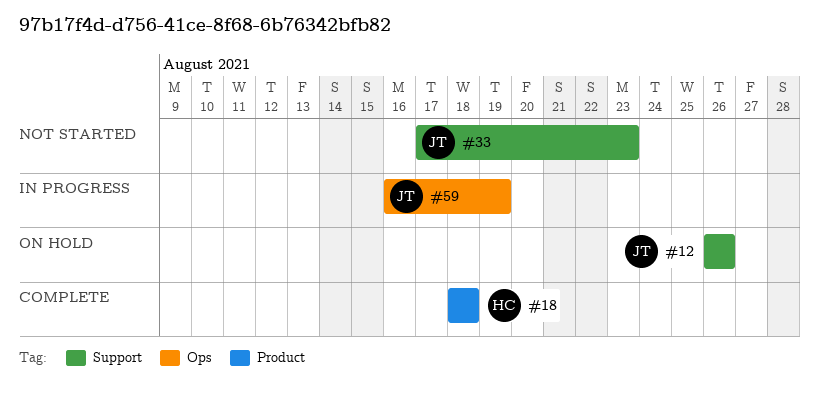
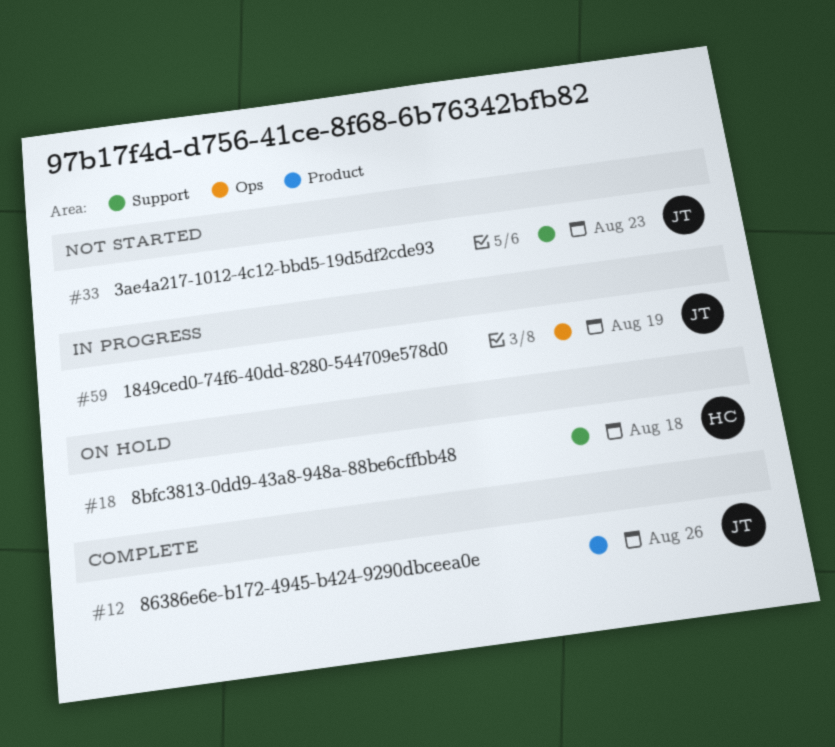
#12, status: On hold -> Complete
#12, label: Support -> Product
#18, status: Complete -> On hold
#18, label: Product -> Support

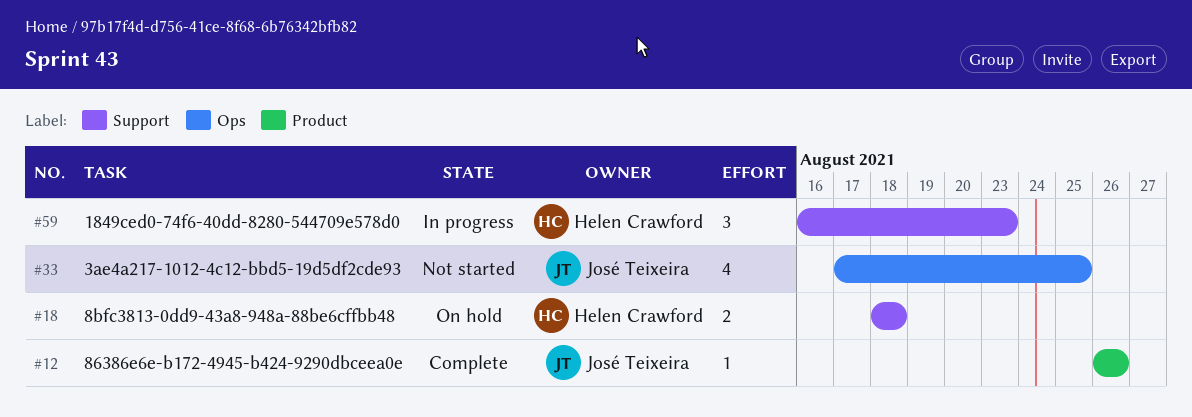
#33, label: Support -> Ops
#33, due: Aug 23 -> Aug 25
#59, owner: José Teixeira -> Helen Crawford
#59, label: Ops -> Support
#59, due: Aug 19 -> Aug 23

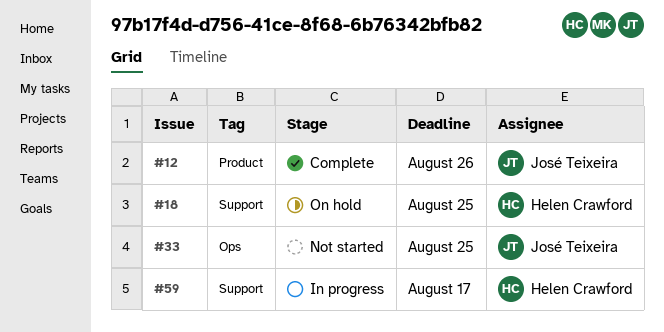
#18, due: Aug 18 -> Aug 25
#59, due: Aug 23 -> Aug 17

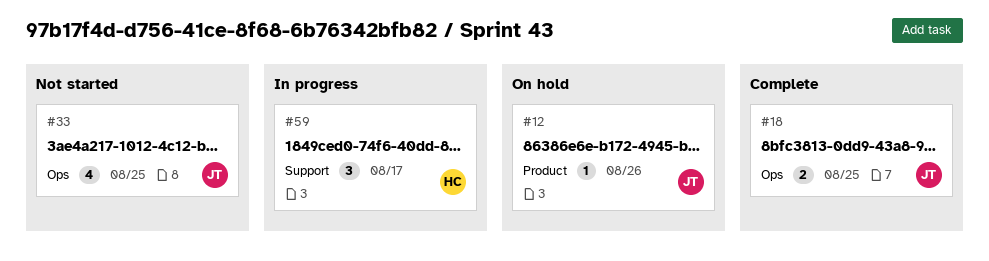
#12, status: Complete -> On hold
#18, status: On hold -> Complete
#18, owner: Helen Crawford -> José Teixeira
#18, label: Support -> Ops

